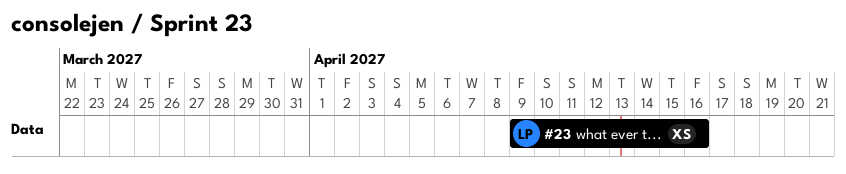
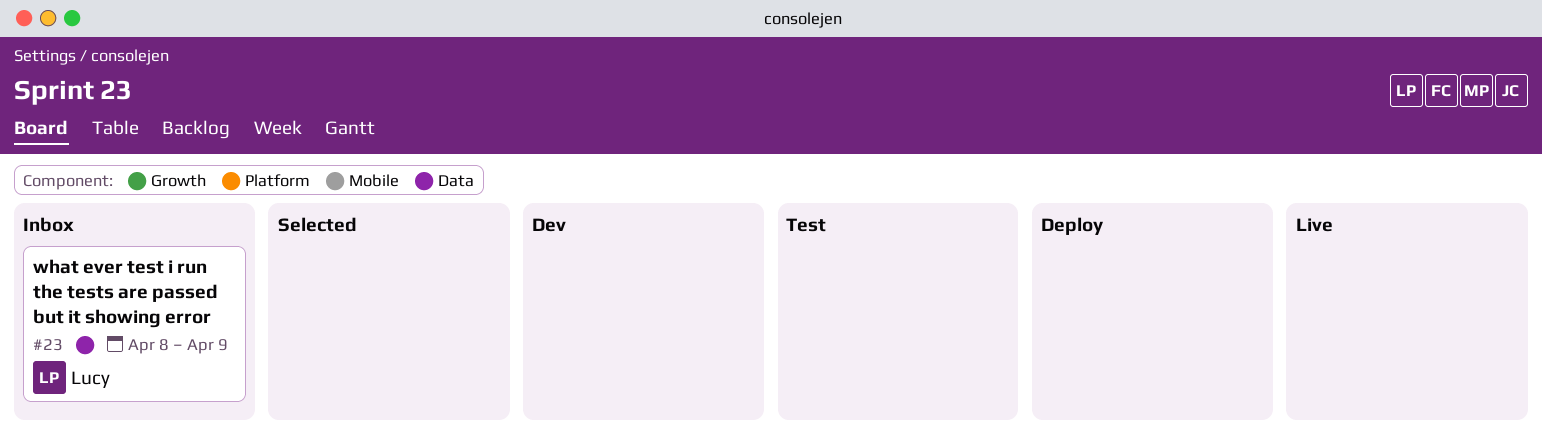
#23, start: Apr 9 -> Apr 8
#23, due: Apr 16 -> Apr 9

